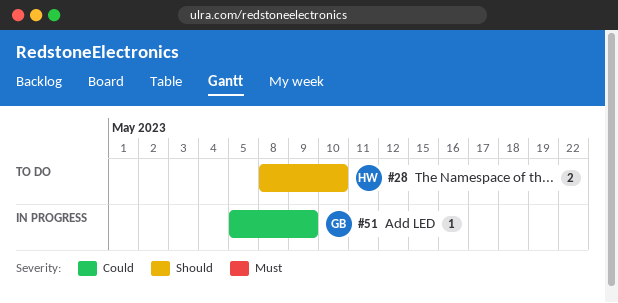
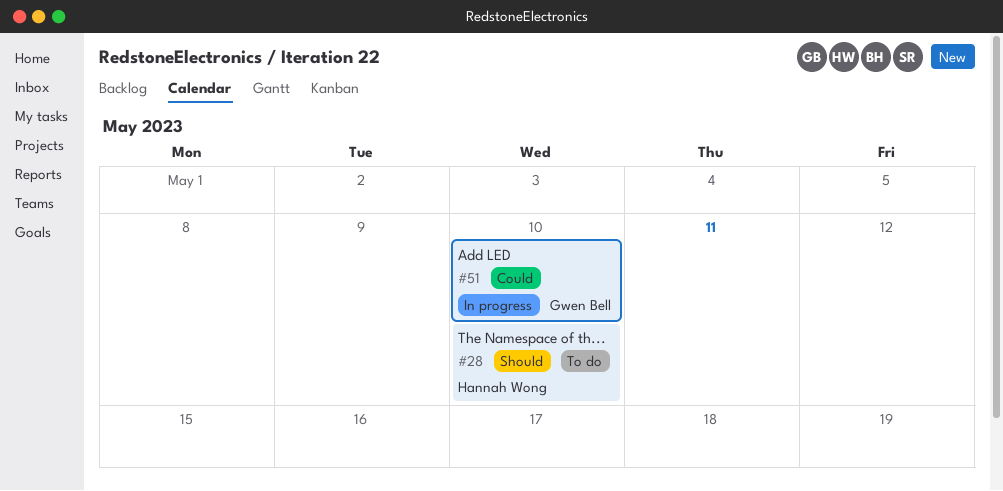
#51, due: May 9 -> May 10

